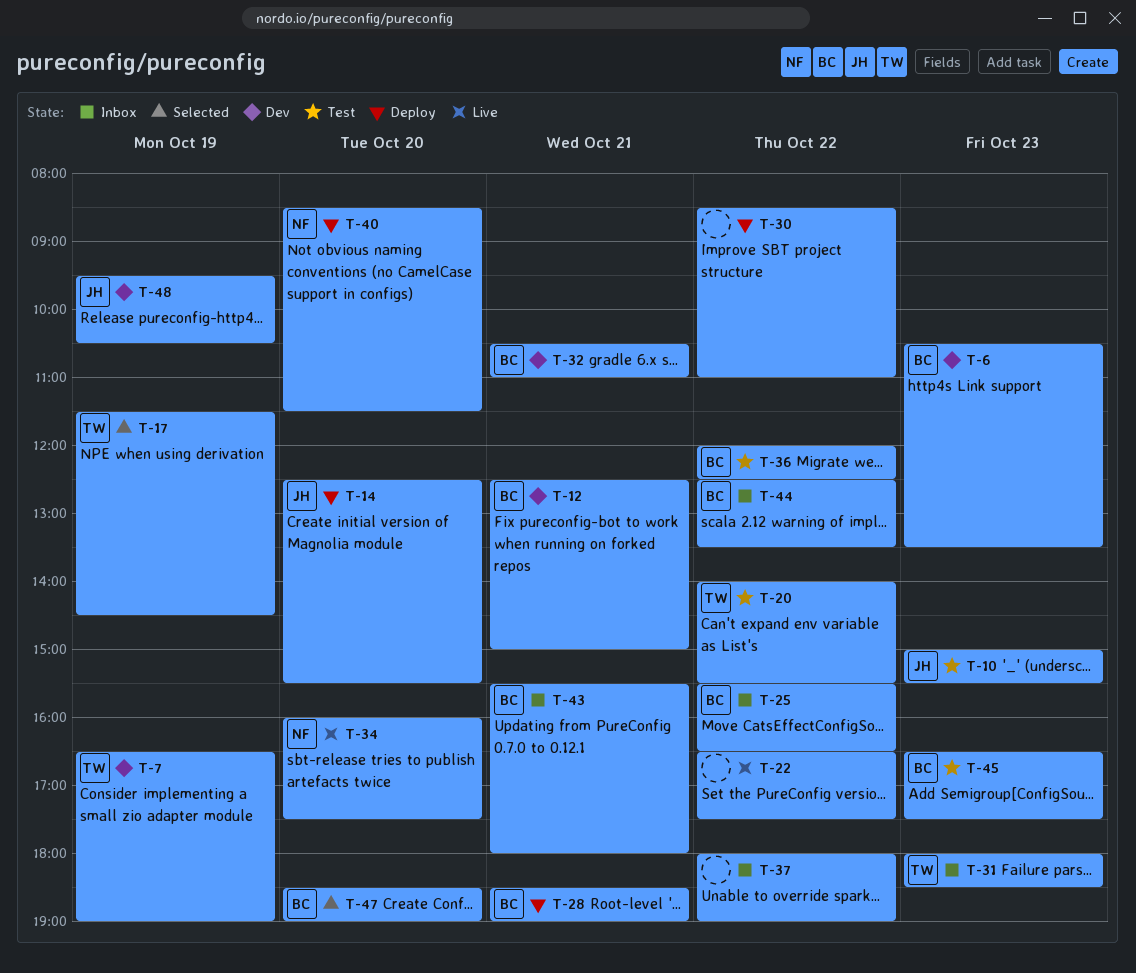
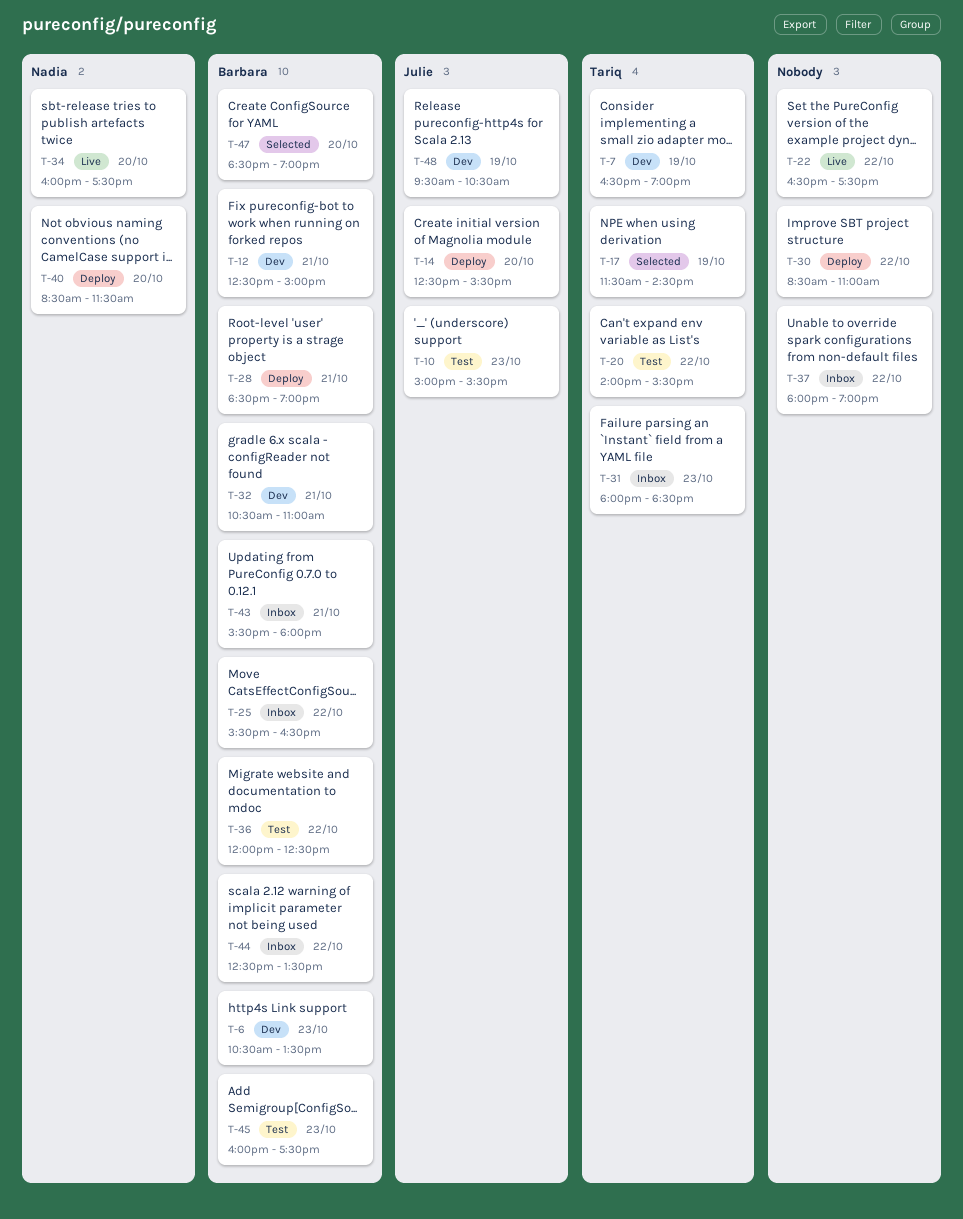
T-45, begins: 16:30 -> 16:00

